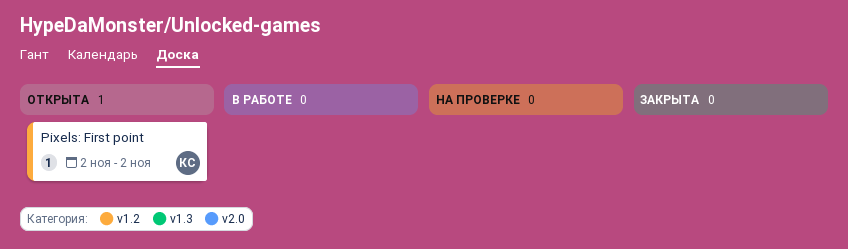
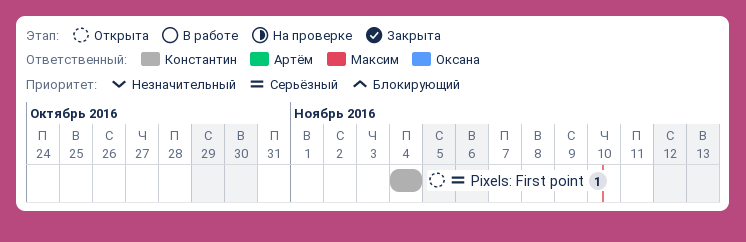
Pixels: First point, start: Nov 2 -> Nov 4
Pixels: First point, due: Nov 2 -> Nov 4

